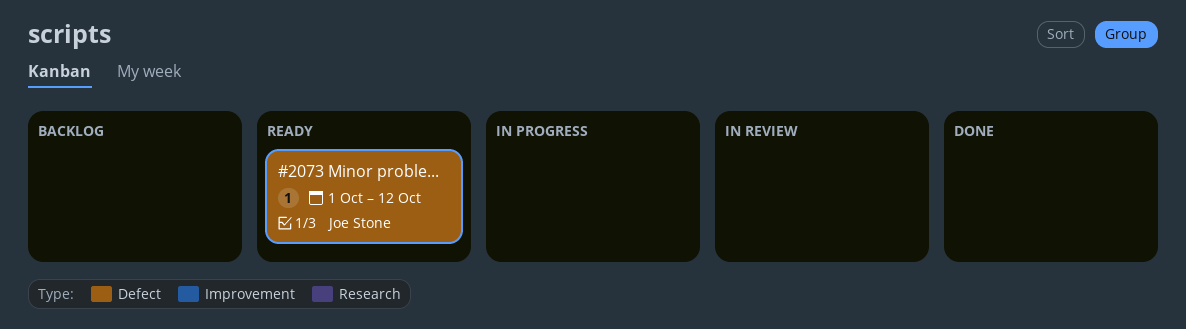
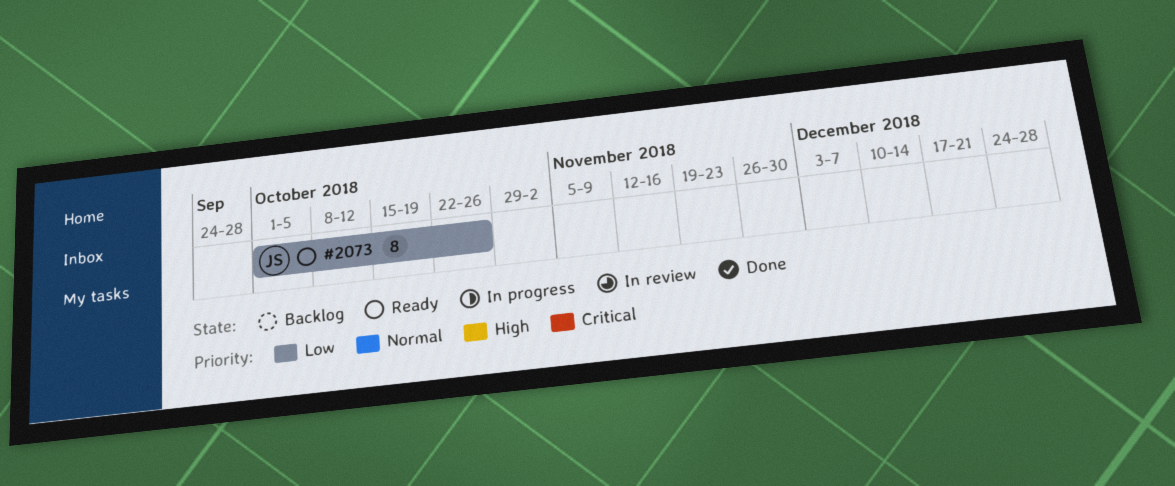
#2073, estimate: 1 -> 8
#2073, due: Oct 12 -> Oct 26

